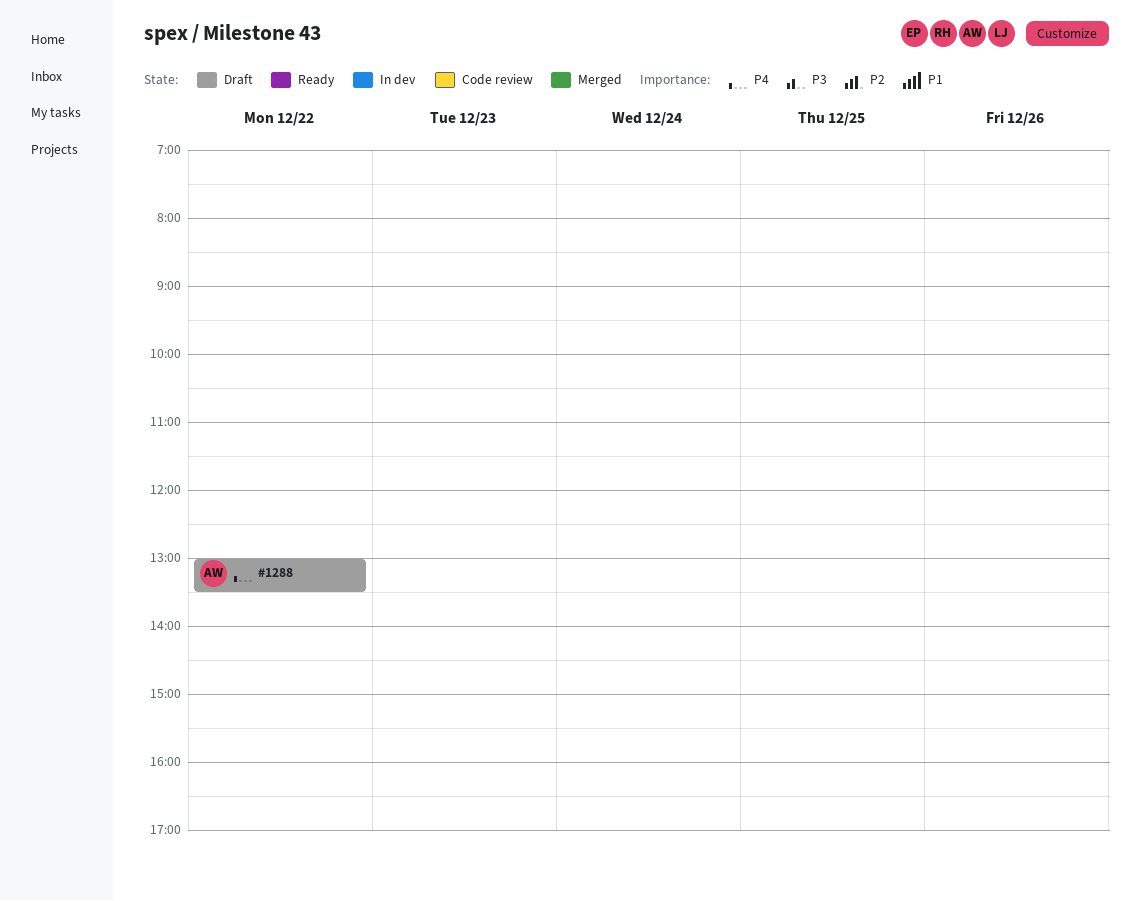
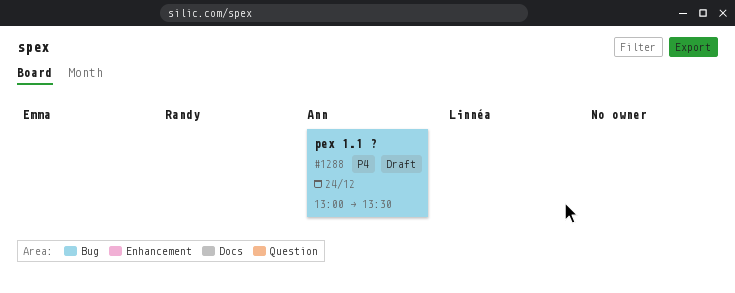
#1288, day: Dec 22 -> Dec 24

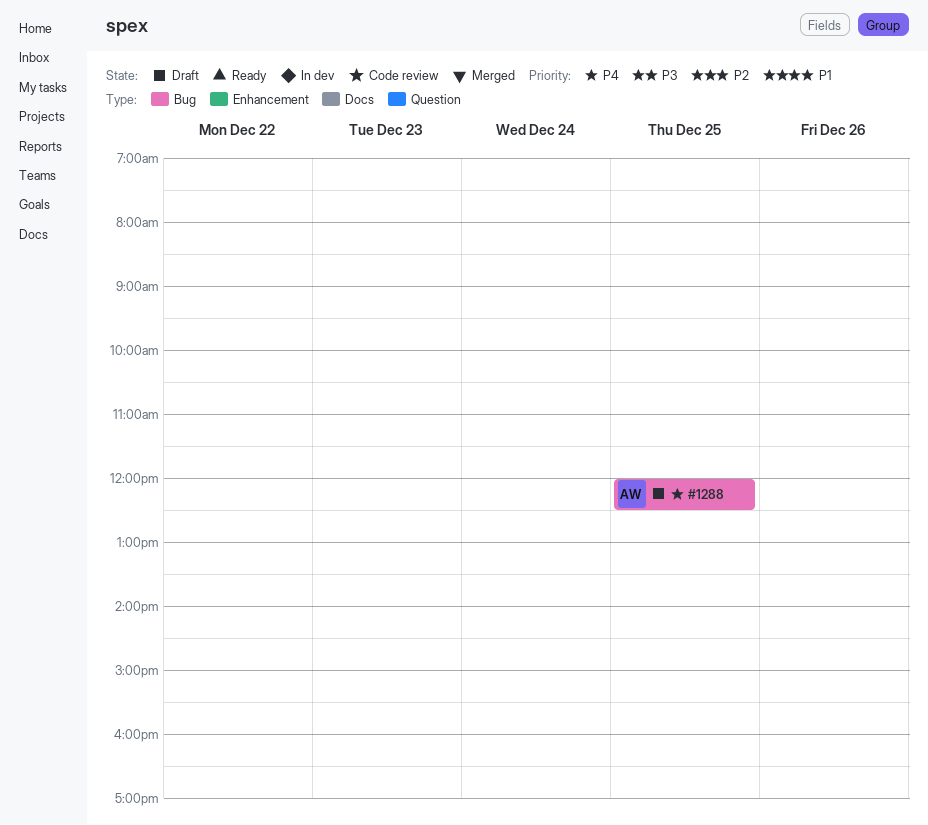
#1288, day: Dec 24 -> Dec 25
#1288, begins: 13:00 -> 12:00
#1288, ends: 13:30 -> 12:30

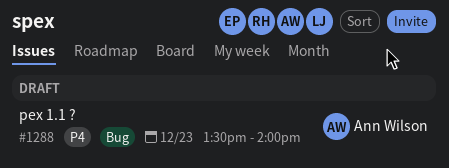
#1288, day: Dec 25 -> Dec 23
#1288, begins: 12:00 -> 13:30
#1288, ends: 12:30 -> 14:00

